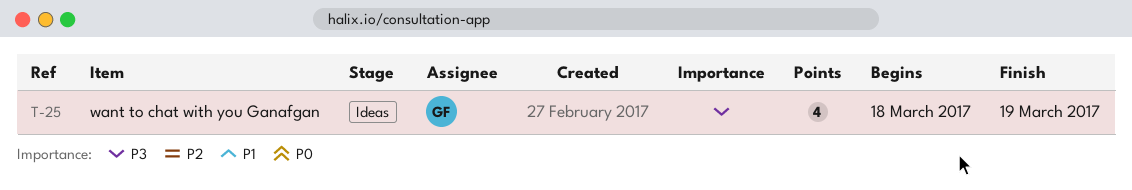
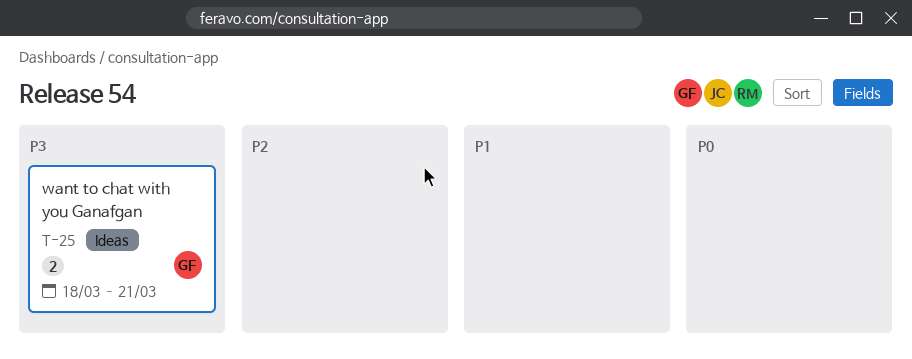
T-25, estimate: 4 -> 2
T-25, due: Mar 19 -> Mar 21

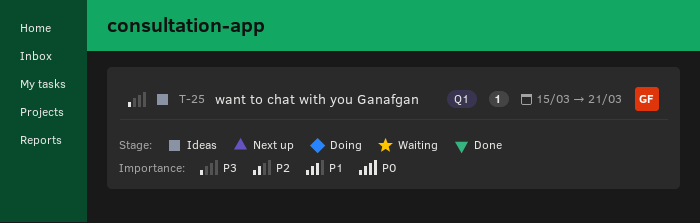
T-25, estimate: 2 -> 1
T-25, start: Mar 18 -> Mar 15

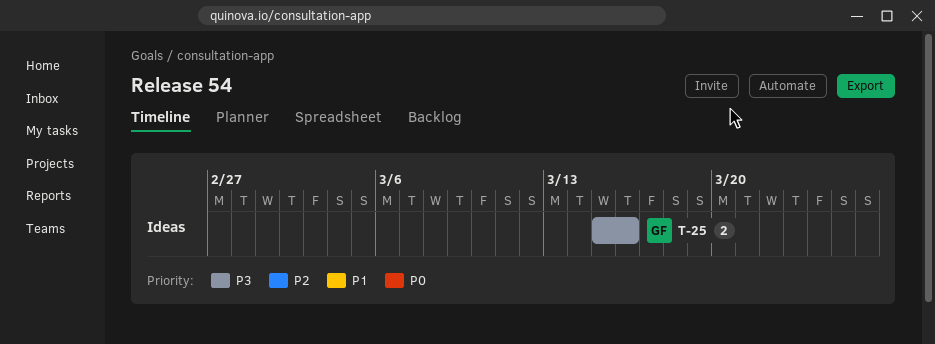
T-25, estimate: 1 -> 2
T-25, due: Mar 21 -> Mar 16

